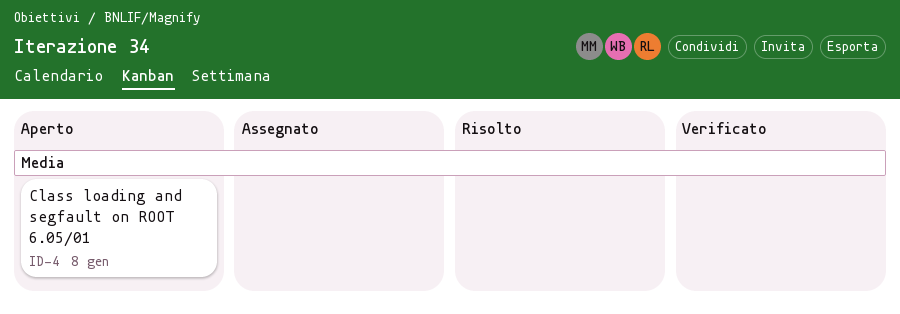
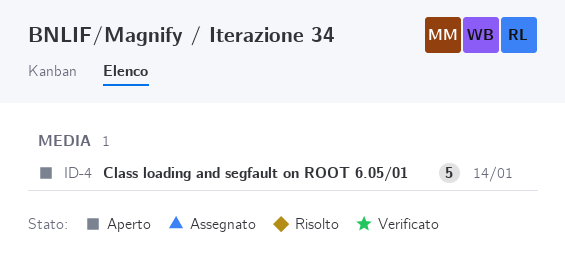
ID-4, due: Jan 8 -> Jan 14

